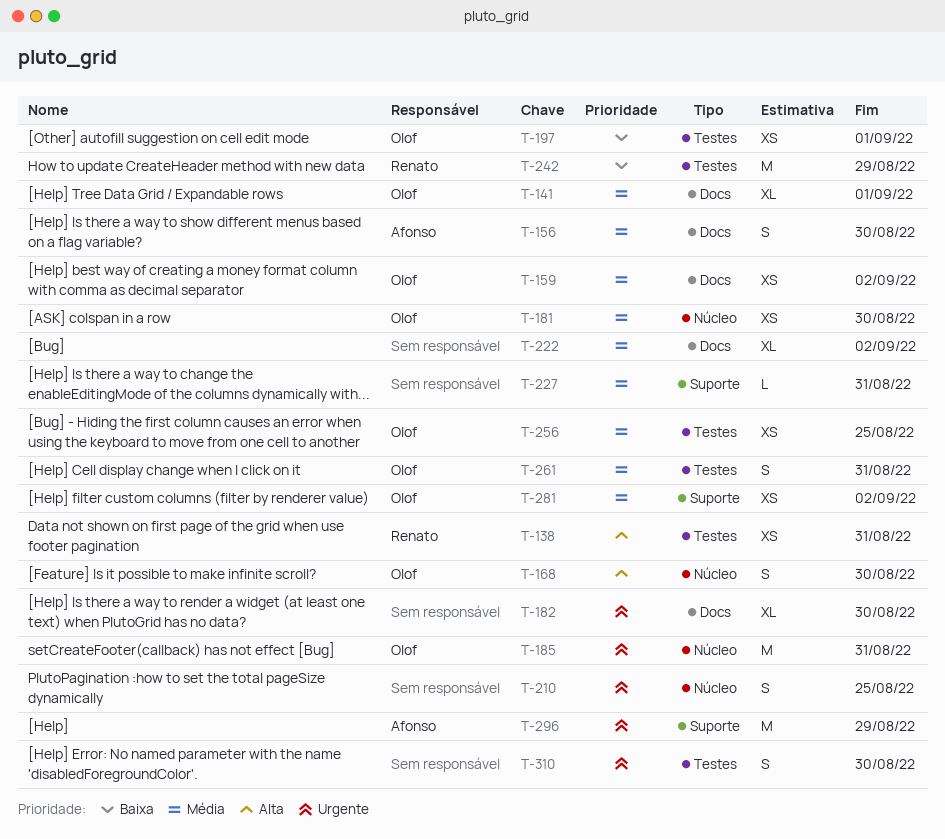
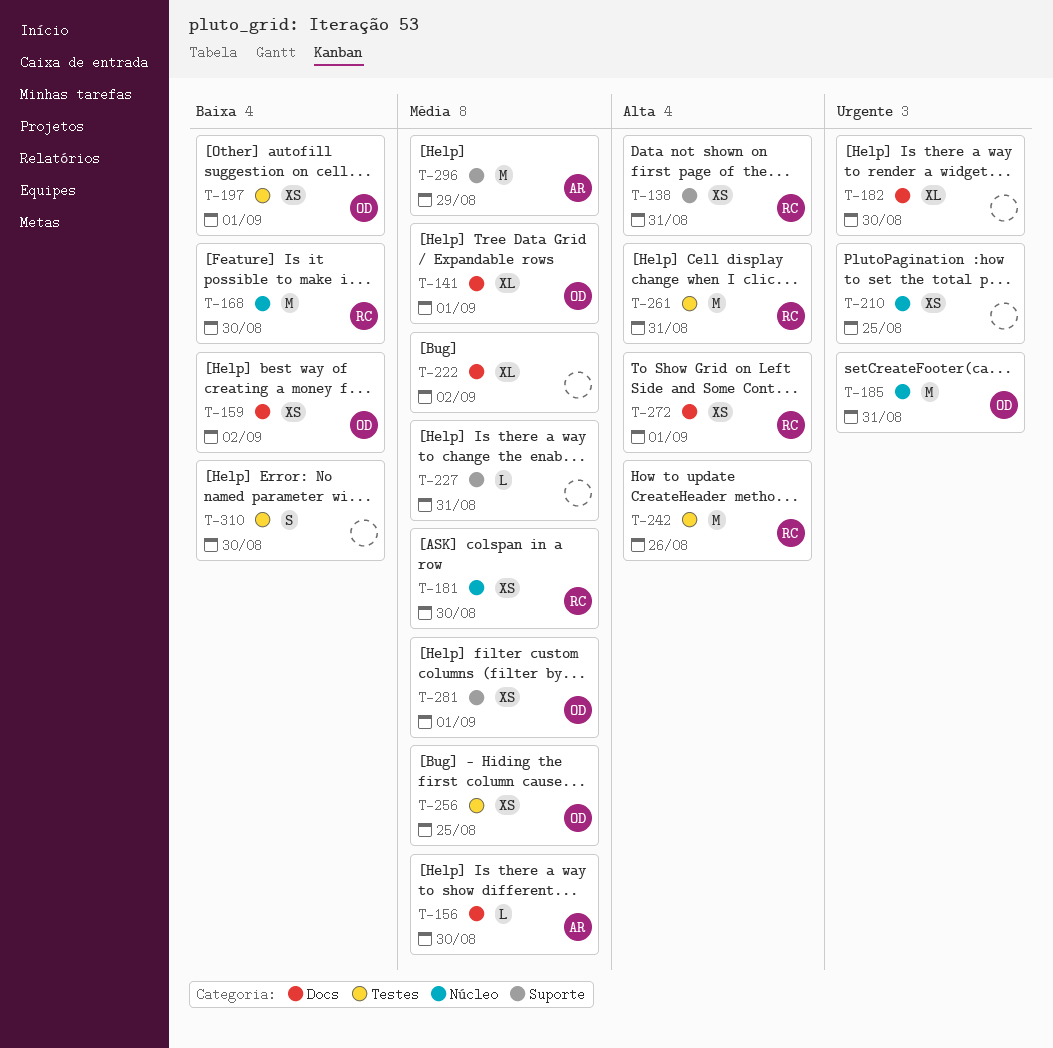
T-138, label: Testes -> Suporte
T-156, estimate: S -> L
T-159, priority: Média -> Baixa
T-168, owner: Olof -> Renato
T-168, priority: Alta -> Baixa
T-168, estimate: S -> M
T-181, owner: Olof -> Renato
T-210, estimate: S -> XS
T-242, priority: Baixa -> Alta
T-242, due: Aug 29 -> Aug 26
T-261, owner: Olof -> Renato
T-261, priority: Média -> Alta
T-261, estimate: S -> M
T-272: none -> present
T-281, due: Sep 2 -> Sep 1
T-296, priority: Urgente -> Média
T-310, priority: Urgente -> Baixa

